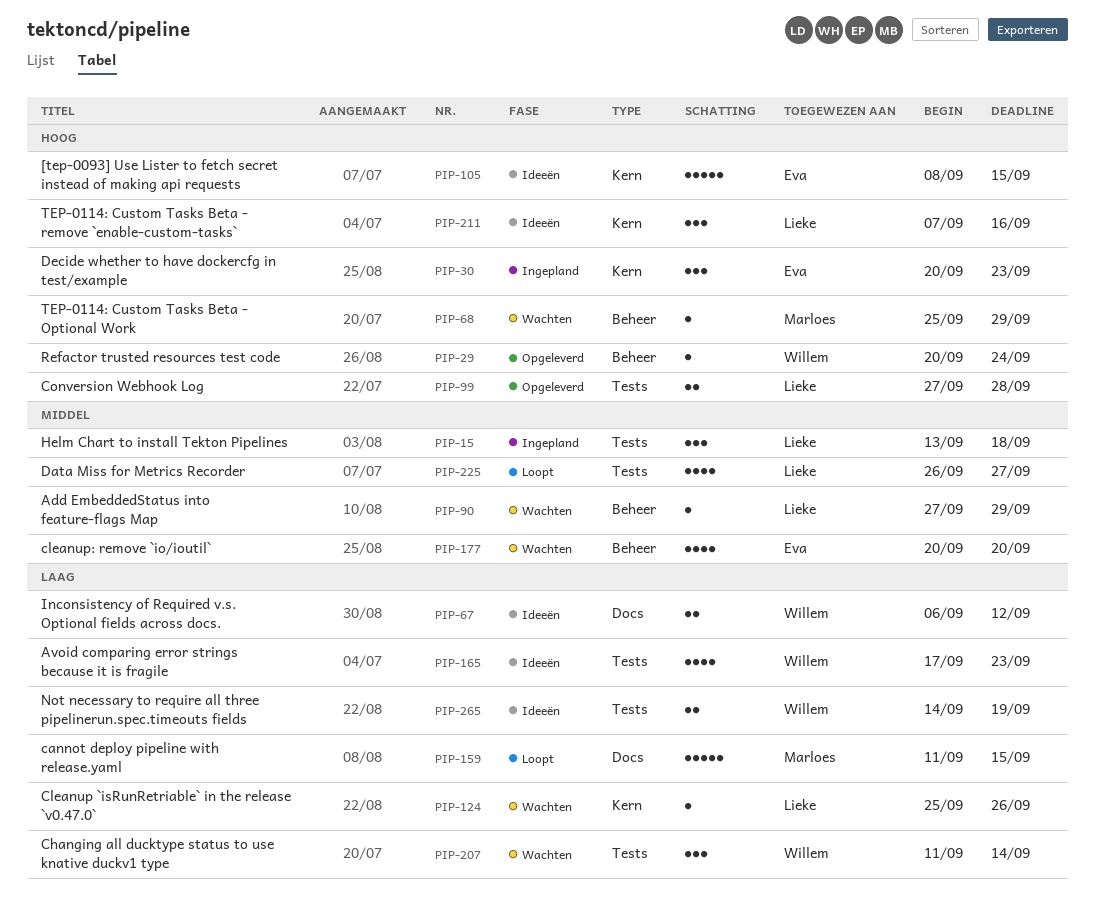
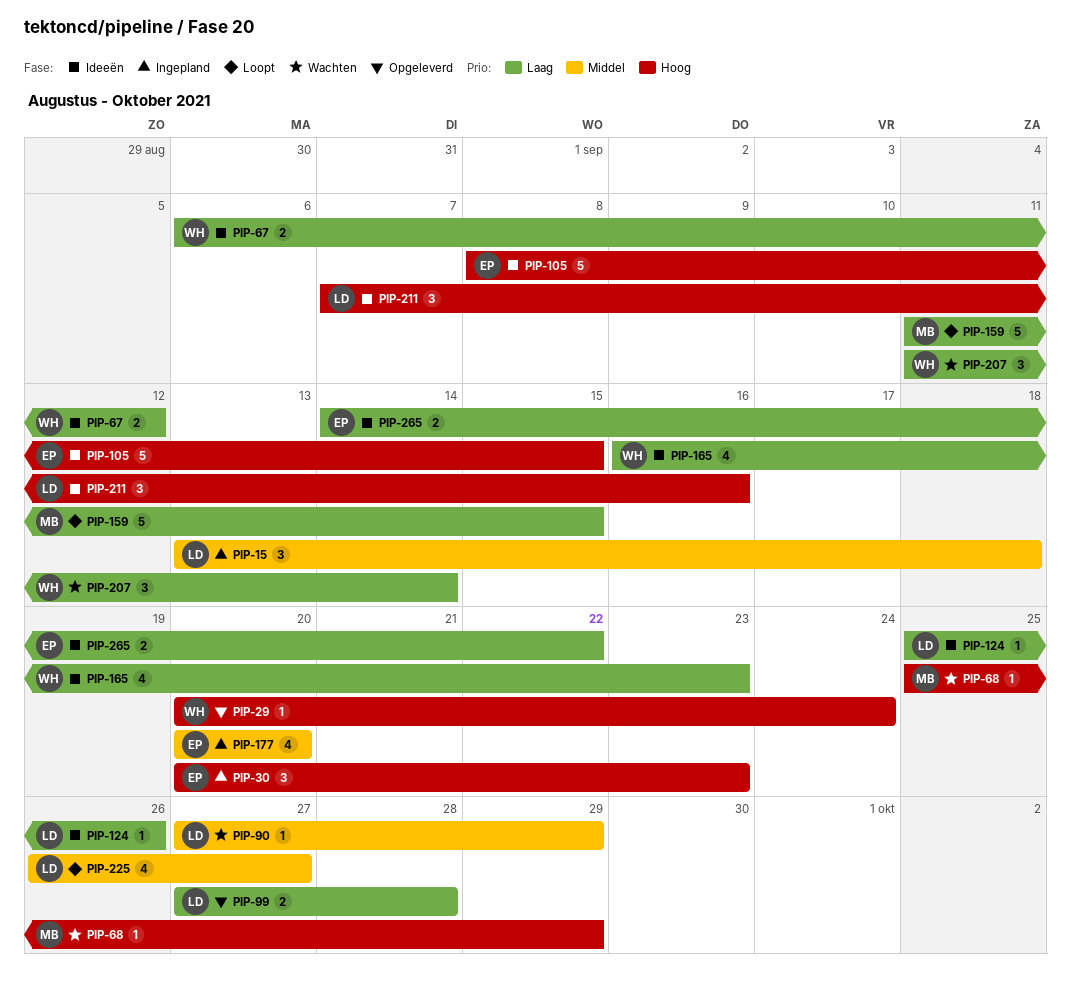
PIP-99, priority: Hoog -> Laag
PIP-124, status: Wachten -> Ideeën
PIP-165, start: Sep 17 -> Sep 16
PIP-177, status: Wachten -> Ingepland
PIP-265, owner: Willem -> Eva
PIP-265, due: Sep 19 -> Sep 22

